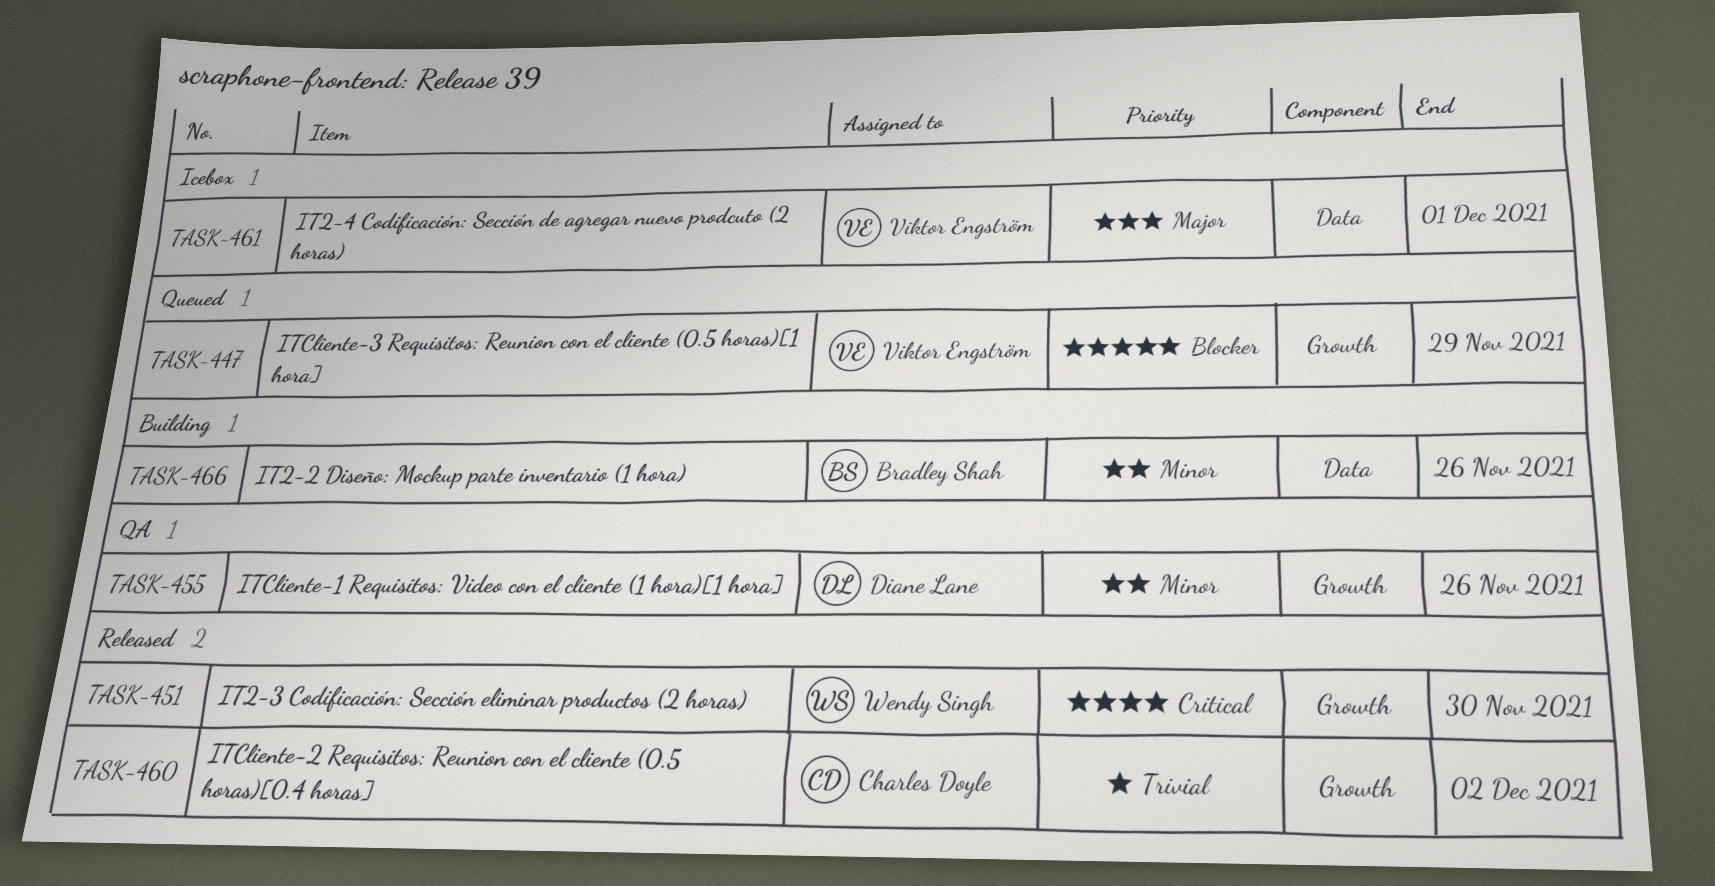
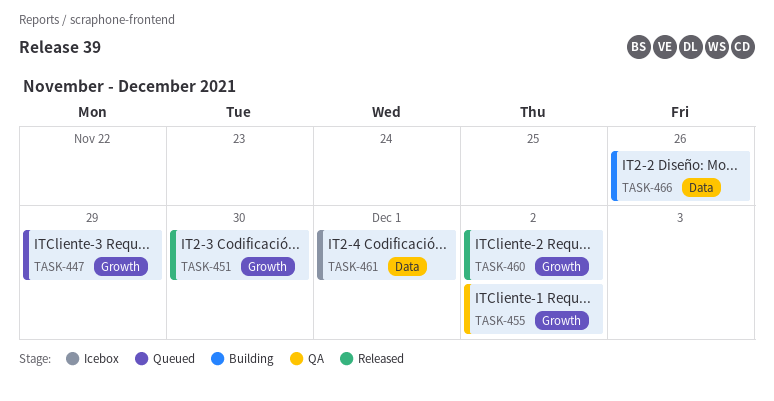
TASK-455, due: Nov 26 -> Dec 2

